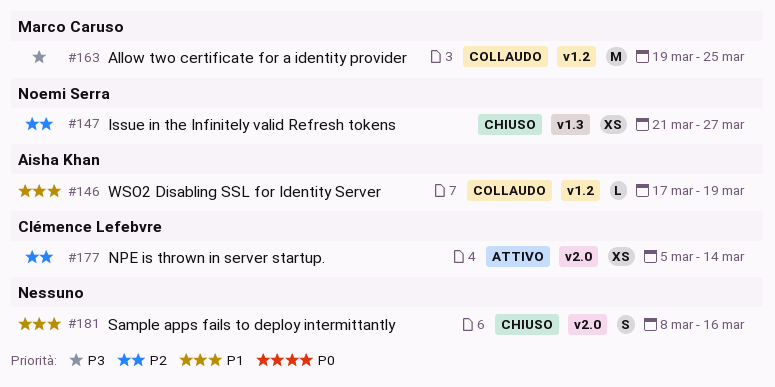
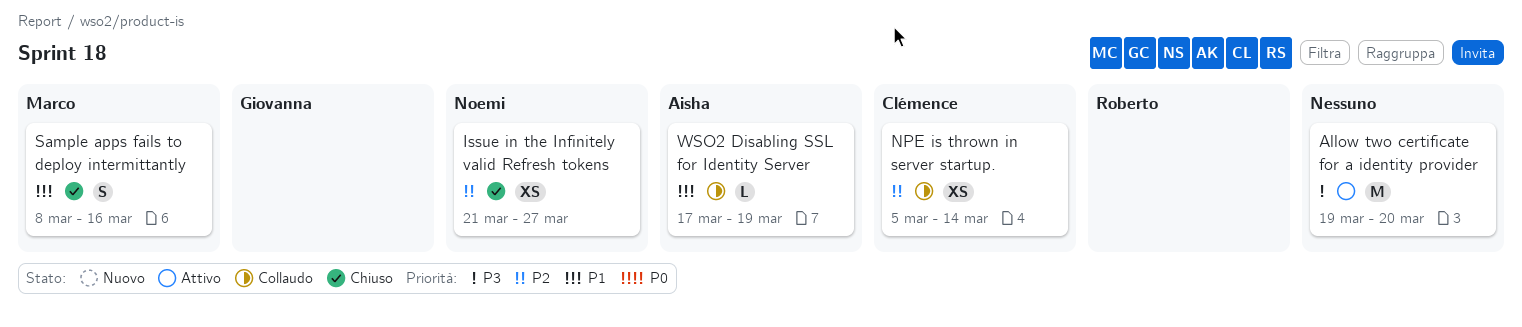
Allow two certificate for a identity provider, status: Collaudo -> Attivo
Allow two certificate for a identity provider, owner: Marco Caruso -> none
Allow two certificate for a identity provider, due: Mar 25 -> Mar 20
NPE is thrown in server startup., status: Attivo -> Collaudo
Sample apps fails to deploy intermittantly, owner: none -> Marco Caruso

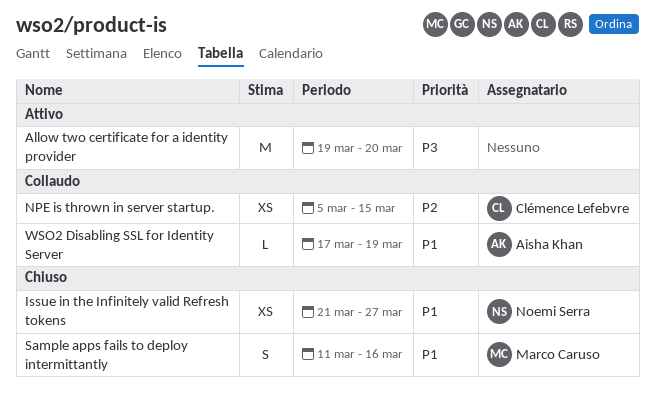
Issue in the Infinitely valid Refresh tokens, priority: P2 -> P1
NPE is thrown in server startup., due: Mar 14 -> Mar 15
Sample apps fails to deploy intermittantly, start: Mar 8 -> Mar 11

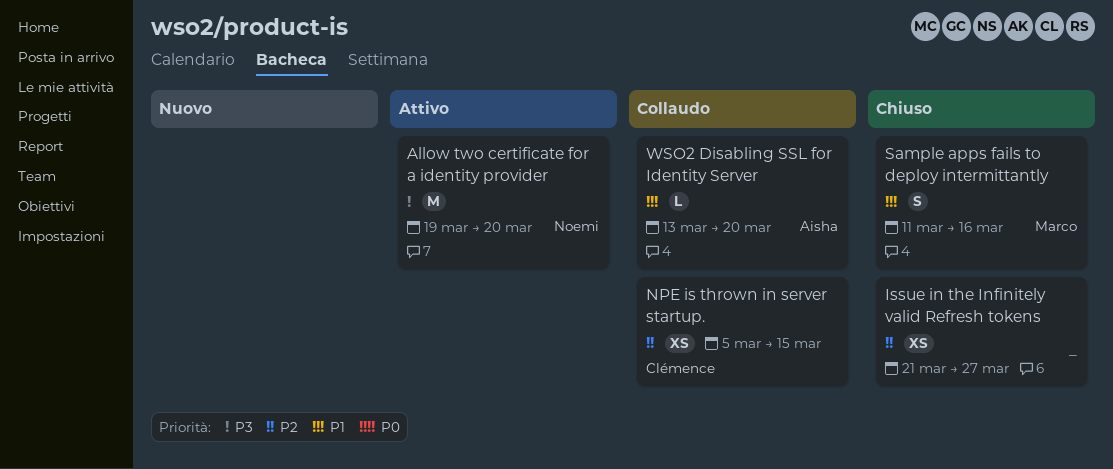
Allow two certificate for a identity provider, owner: none -> Noemi Serra
Issue in the Infinitely valid Refresh tokens, owner: Noemi Serra -> none
Issue in the Infinitely valid Refresh tokens, priority: P1 -> P2
WSO2 Disabling SSL for Identity Server, start: Mar 17 -> Mar 13
WSO2 Disabling SSL for Identity Server, due: Mar 19 -> Mar 20

